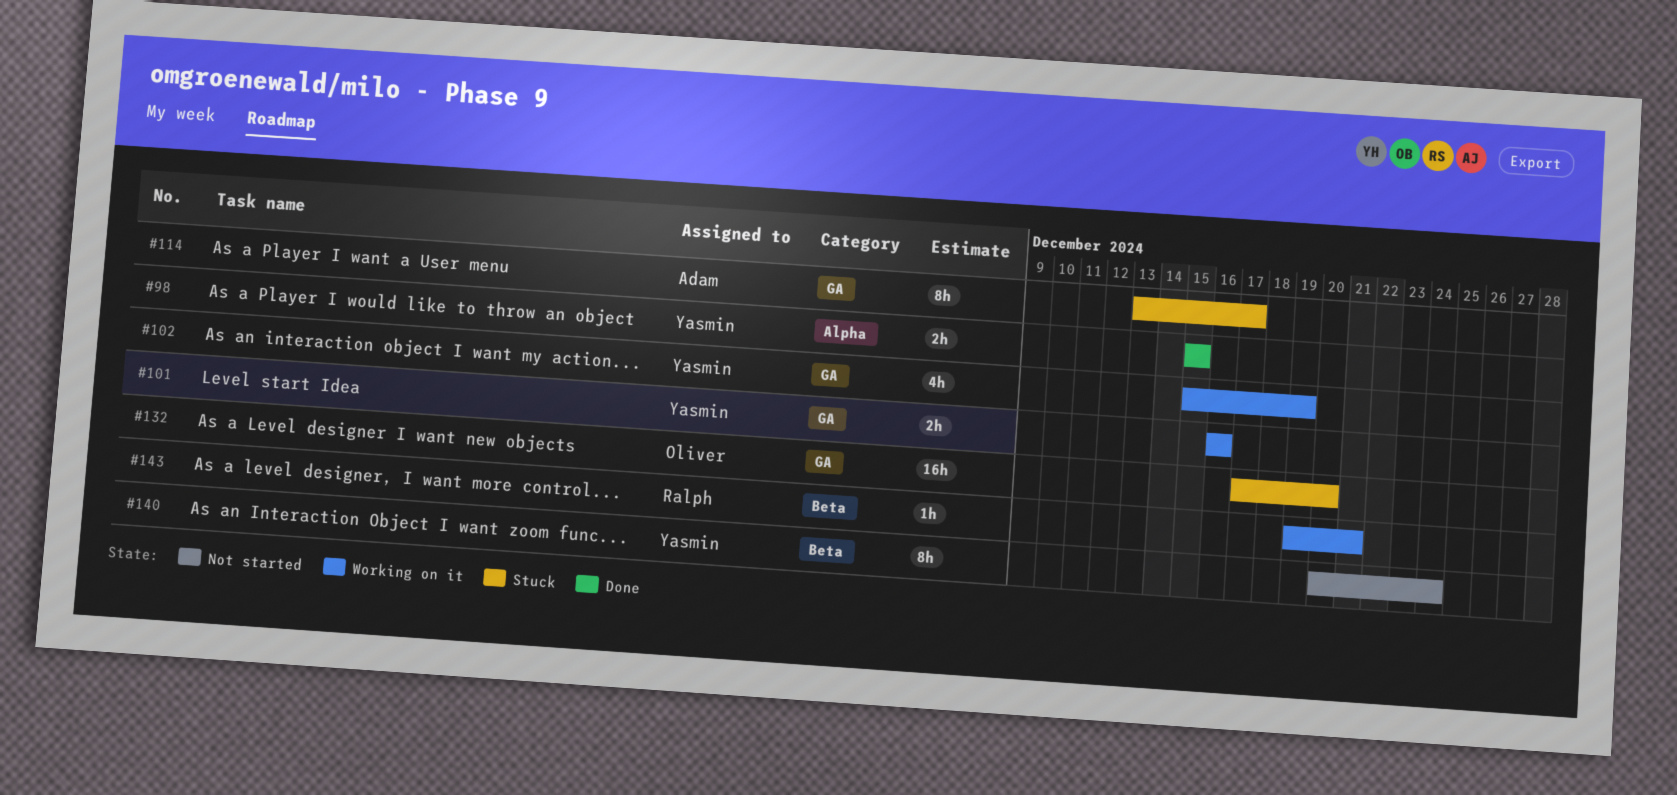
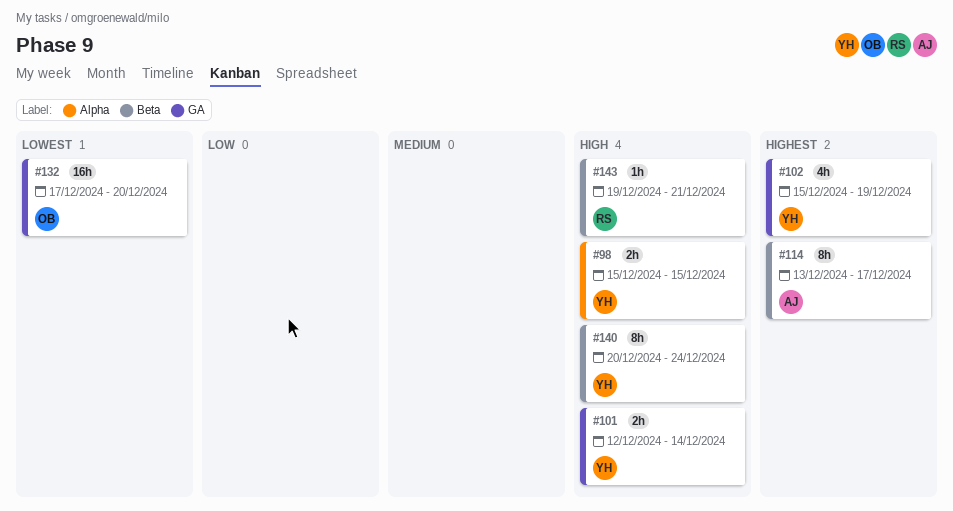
#101, start: Dec 16 -> Dec 12
#101, due: Dec 16 -> Dec 14
#114, label: GA -> Beta

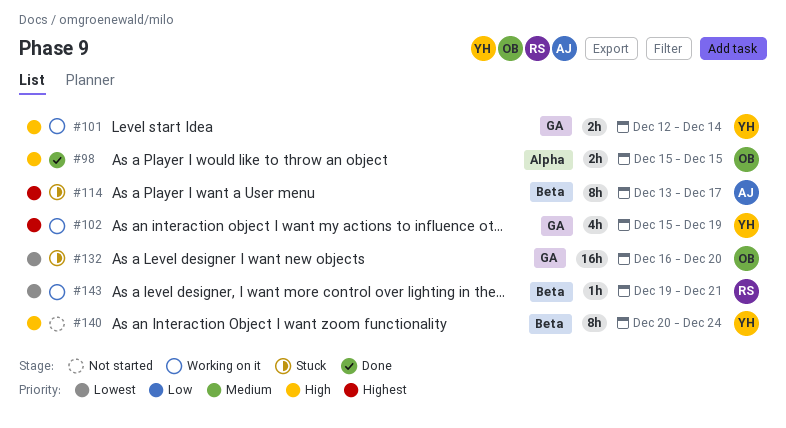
#98, owner: YH -> OB
#132, start: Dec 17 -> Dec 16
#143, priority: High -> Lowest

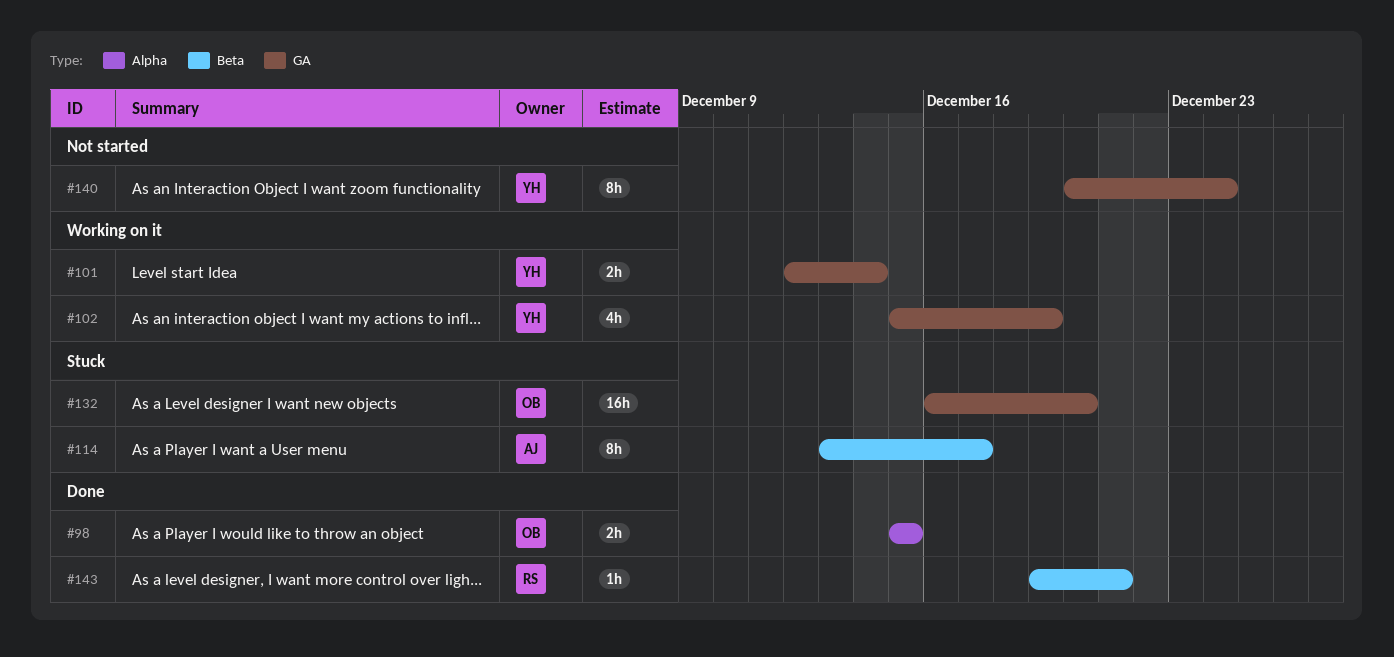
#140, label: Beta -> GA
#143, status: Working on it -> Done

